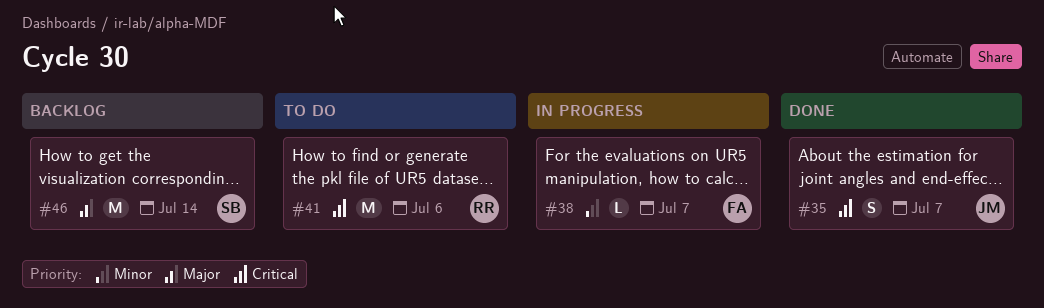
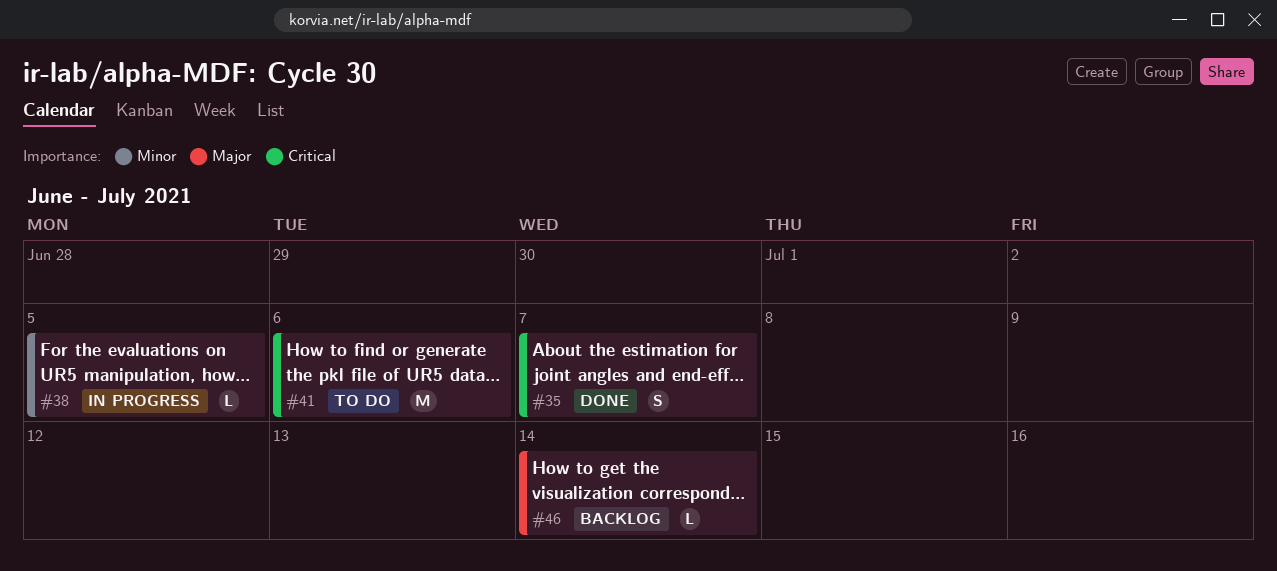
#38, due: Jul 7 -> Jul 5
#46, estimate: M -> L

